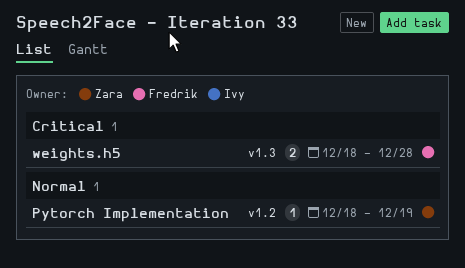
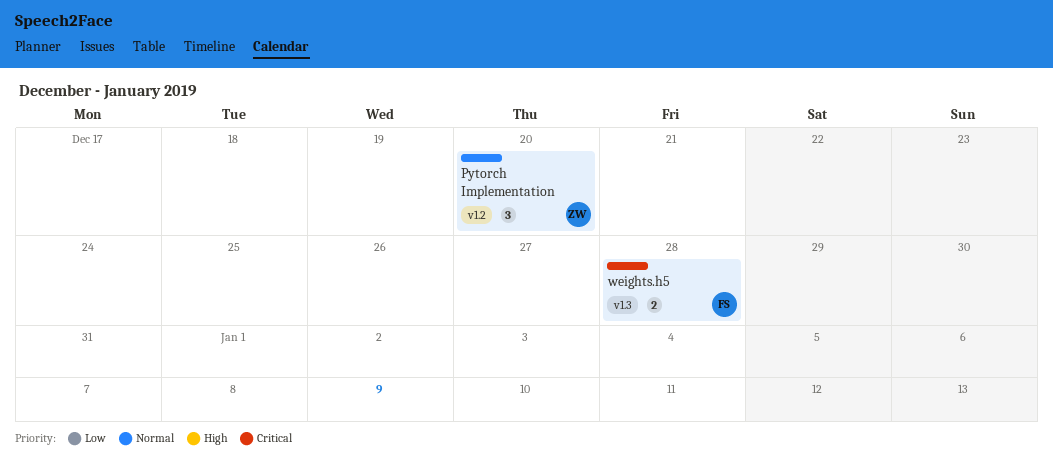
Pytorch Implementation, estimate: 1 -> 3
Pytorch Implementation, due: Dec 19 -> Dec 20

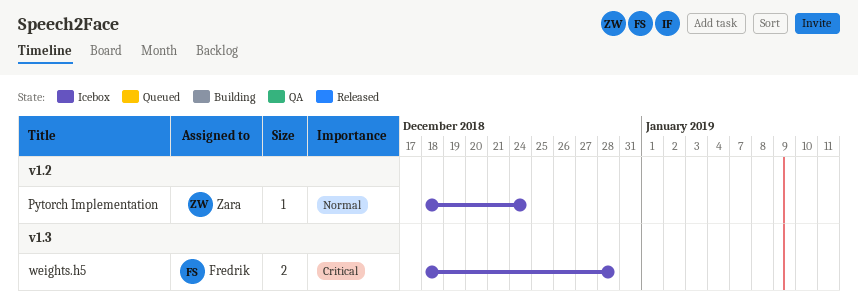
Pytorch Implementation, estimate: 3 -> 1
Pytorch Implementation, due: Dec 20 -> Dec 24

